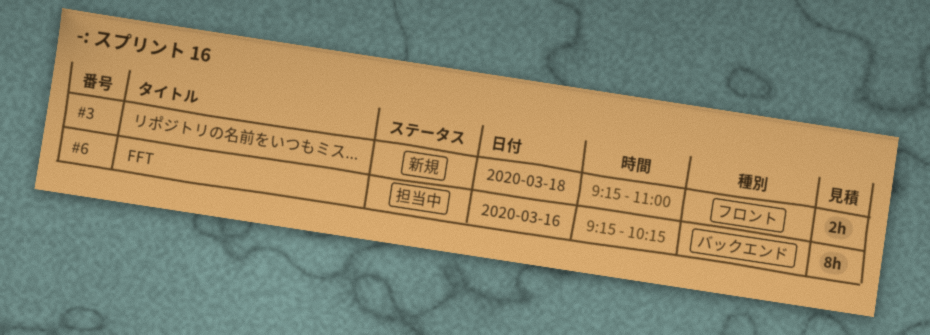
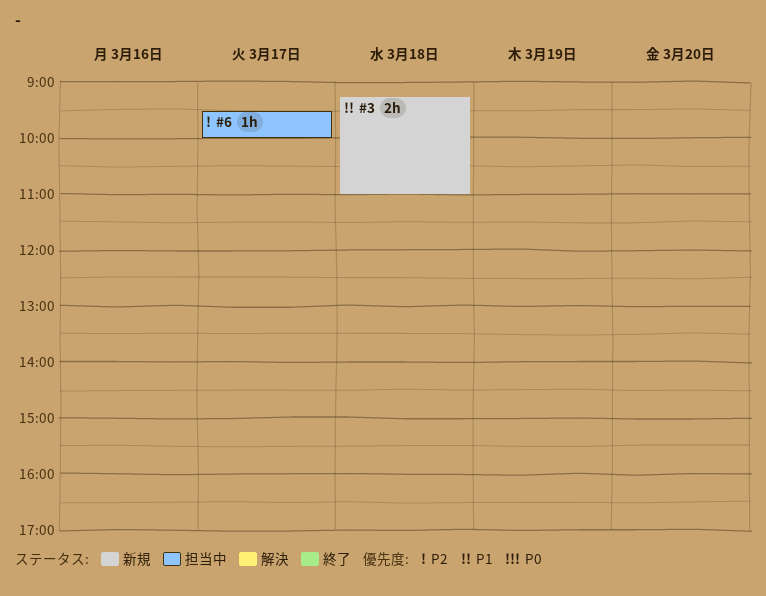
#6, estimate: 8h -> 1h
#6, day: Mar 16 -> Mar 17
#6, begins: 09:15 -> 09:30
#6, ends: 10:15 -> 10:00

